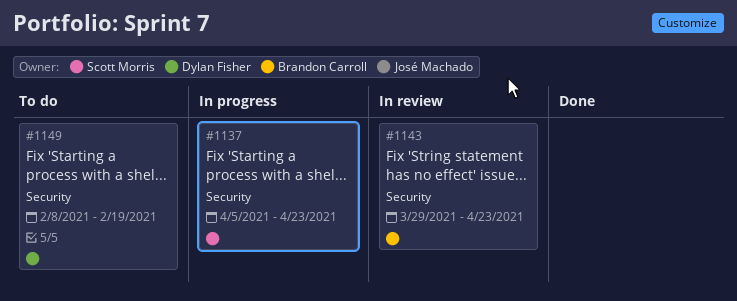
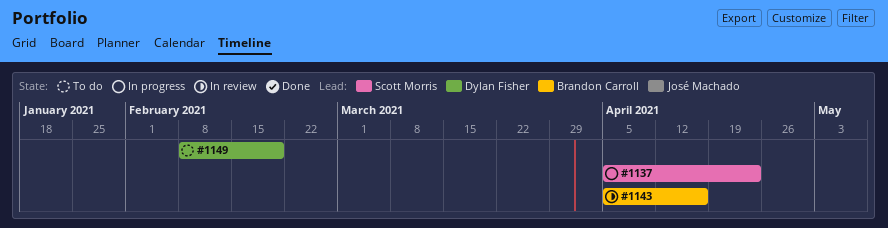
#1143, start: Mar 29 -> Apr 5
#1143, due: Apr 23 -> Apr 16

